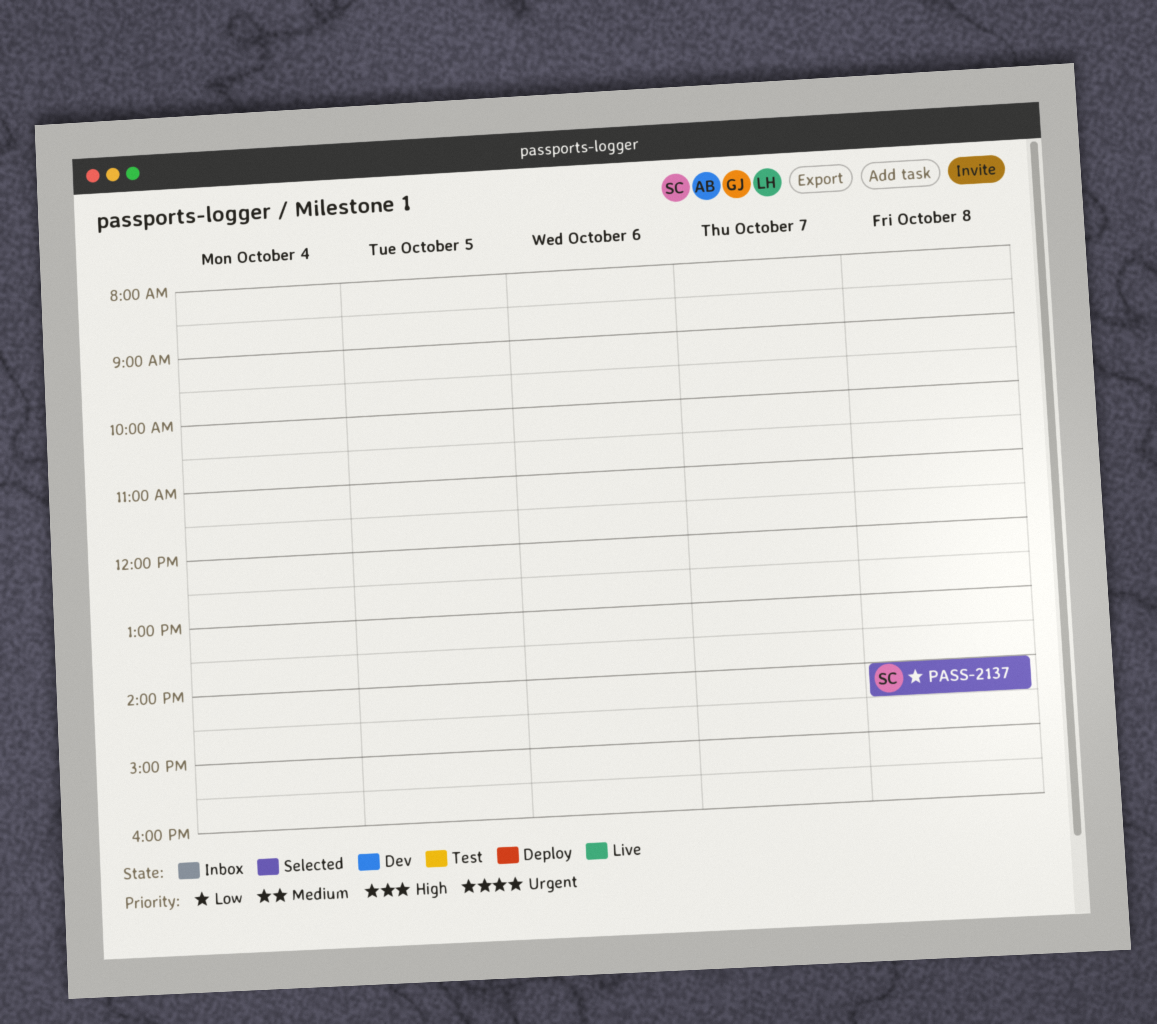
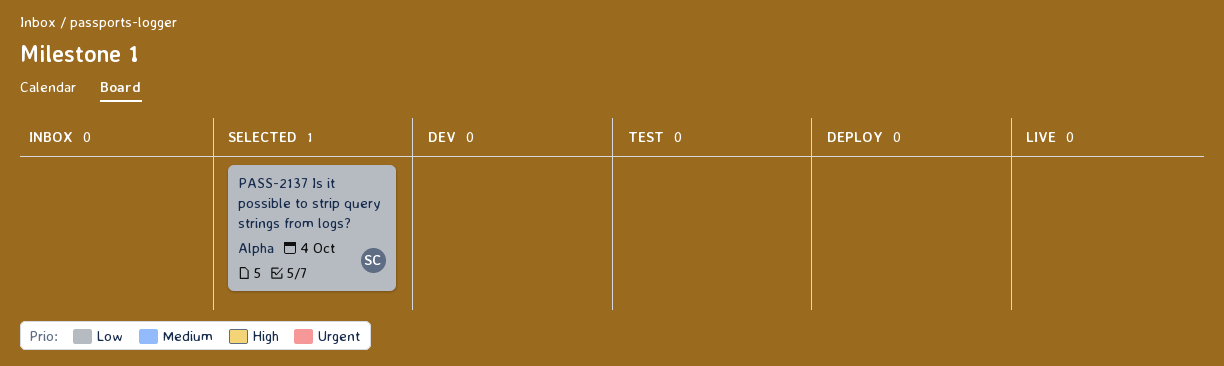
PASS-2137, day: Oct 8 -> Oct 4

